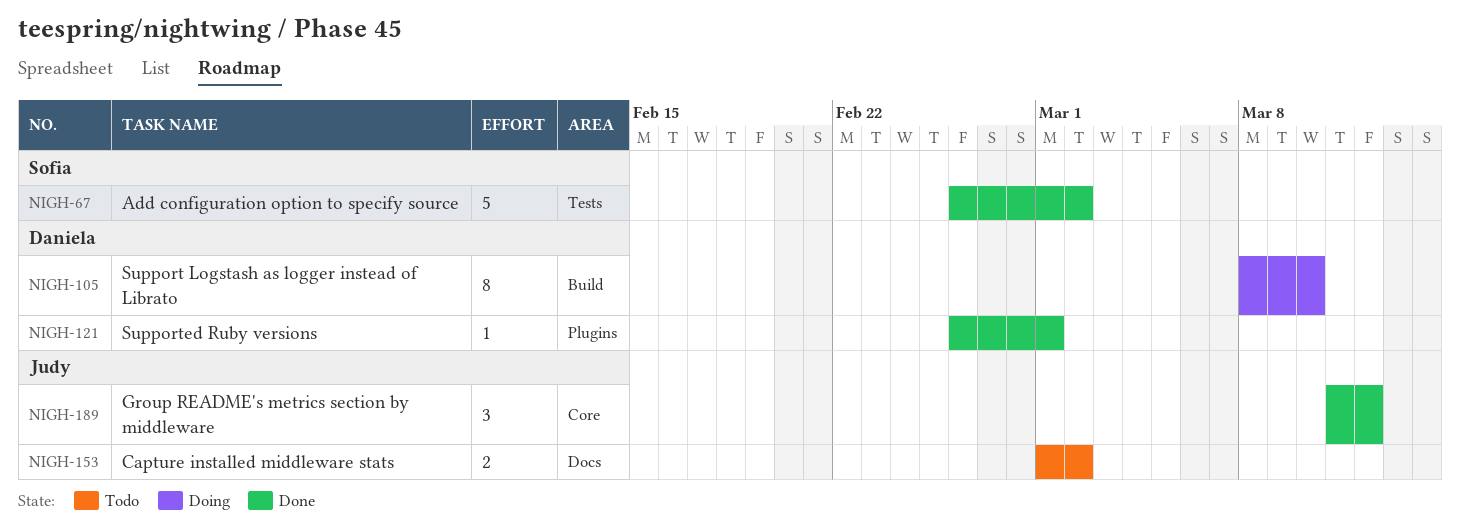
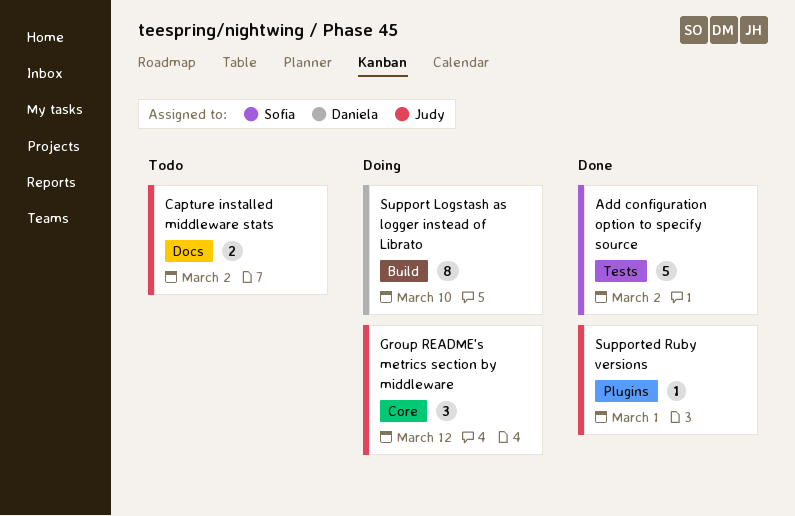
Group README's metrics section by middleware, status: Done -> Doing
Supported Ruby versions, owner: Daniela -> Judy

